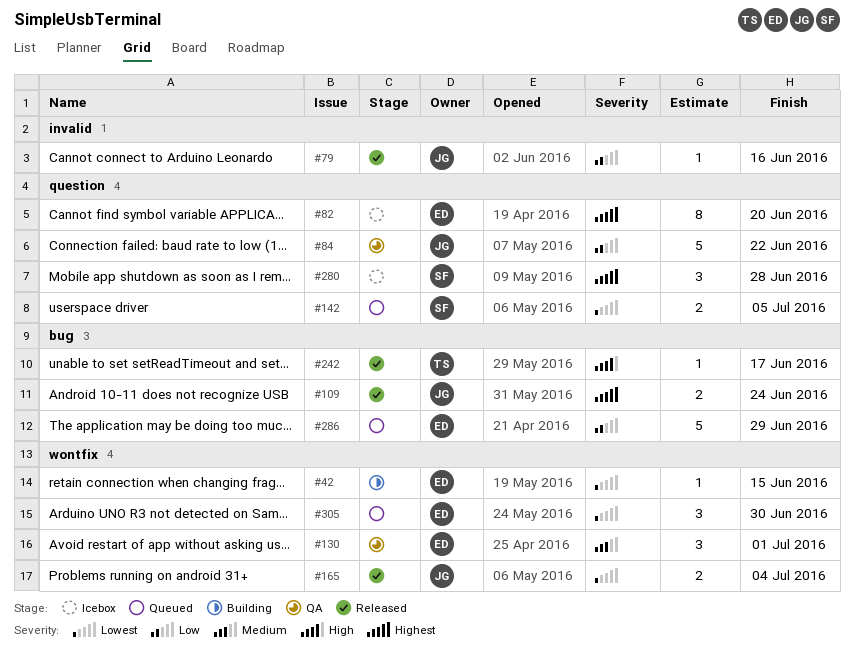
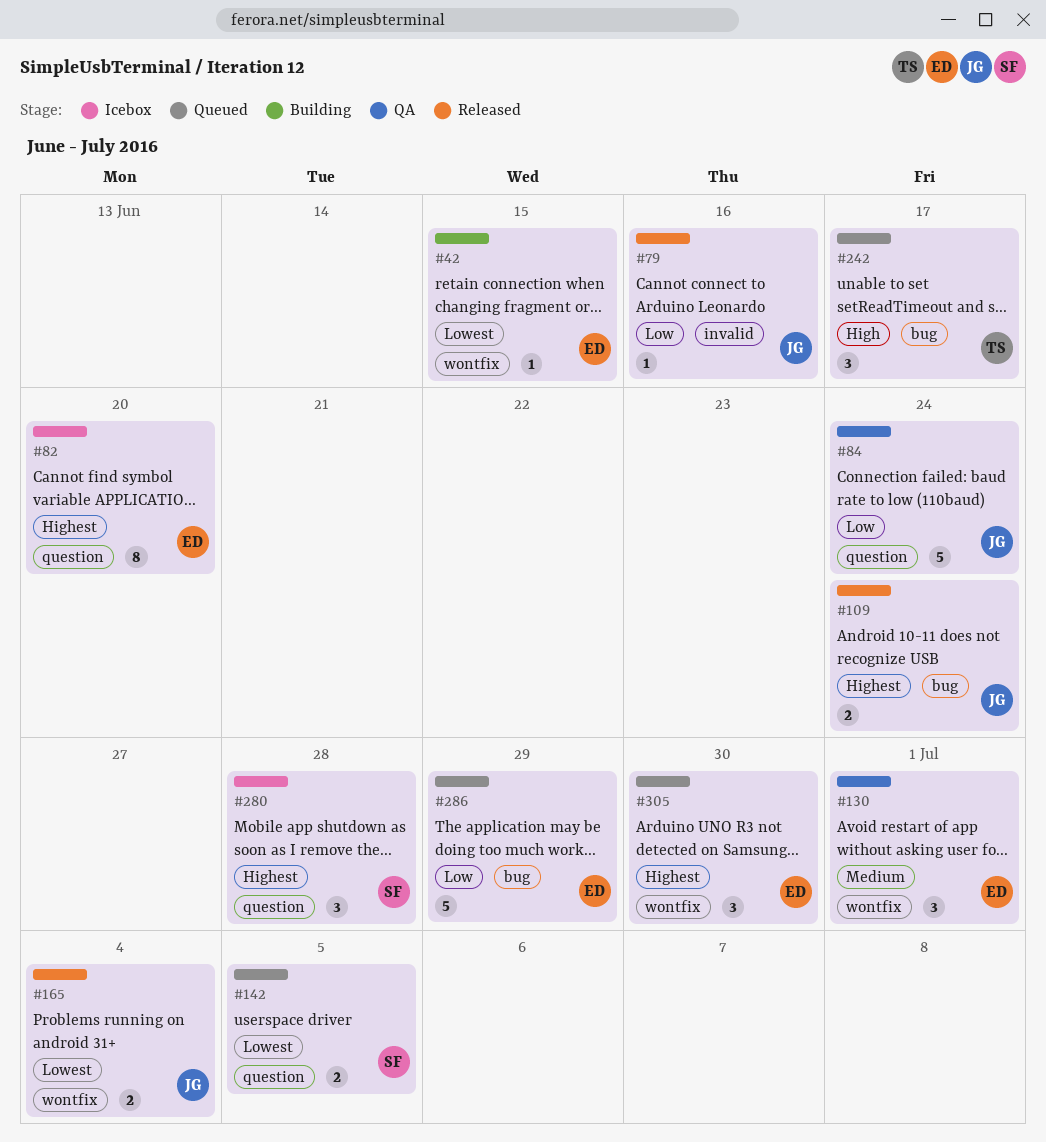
#84, due: Jun 22 -> Jun 24
#242, status: Released -> Queued
#242, estimate: 1 -> 3
#305, priority: Lowest -> Highest

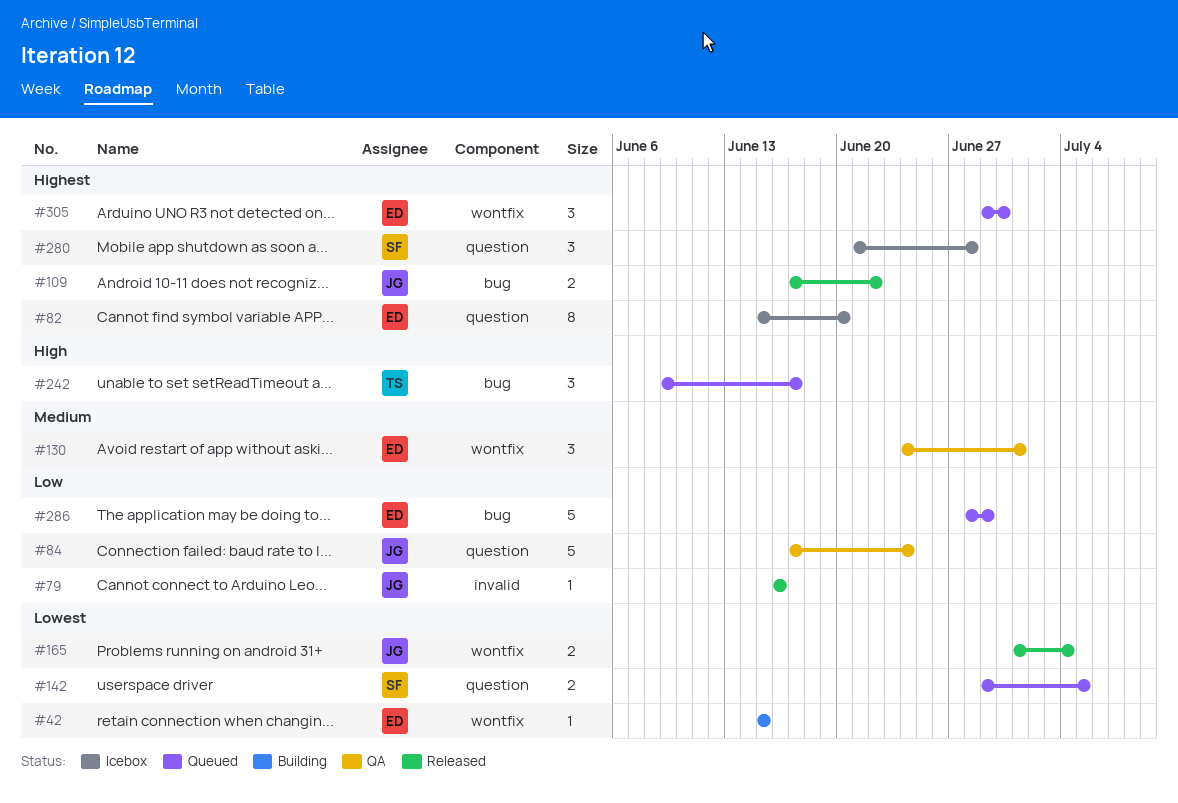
#109, due: Jun 24 -> Jun 22

